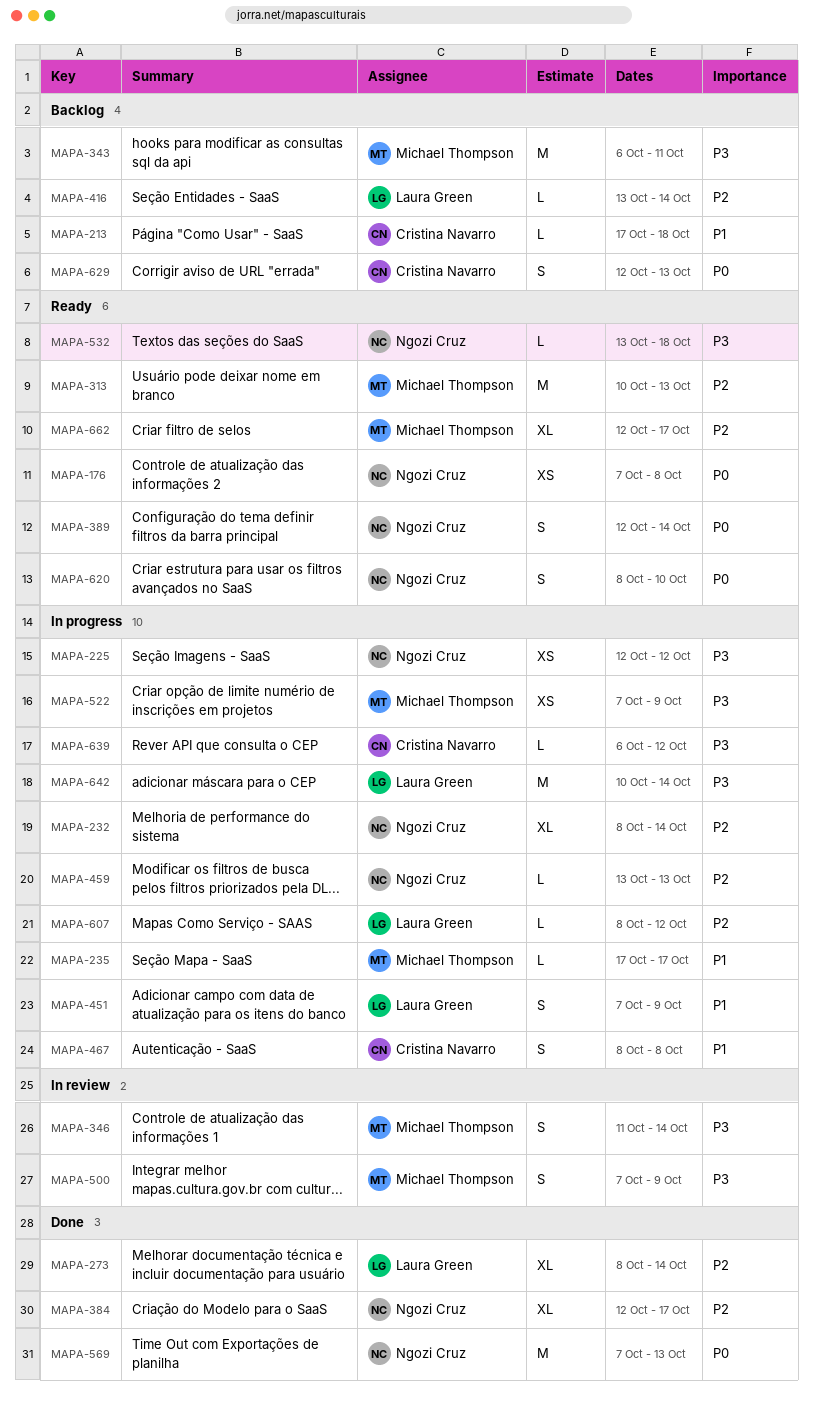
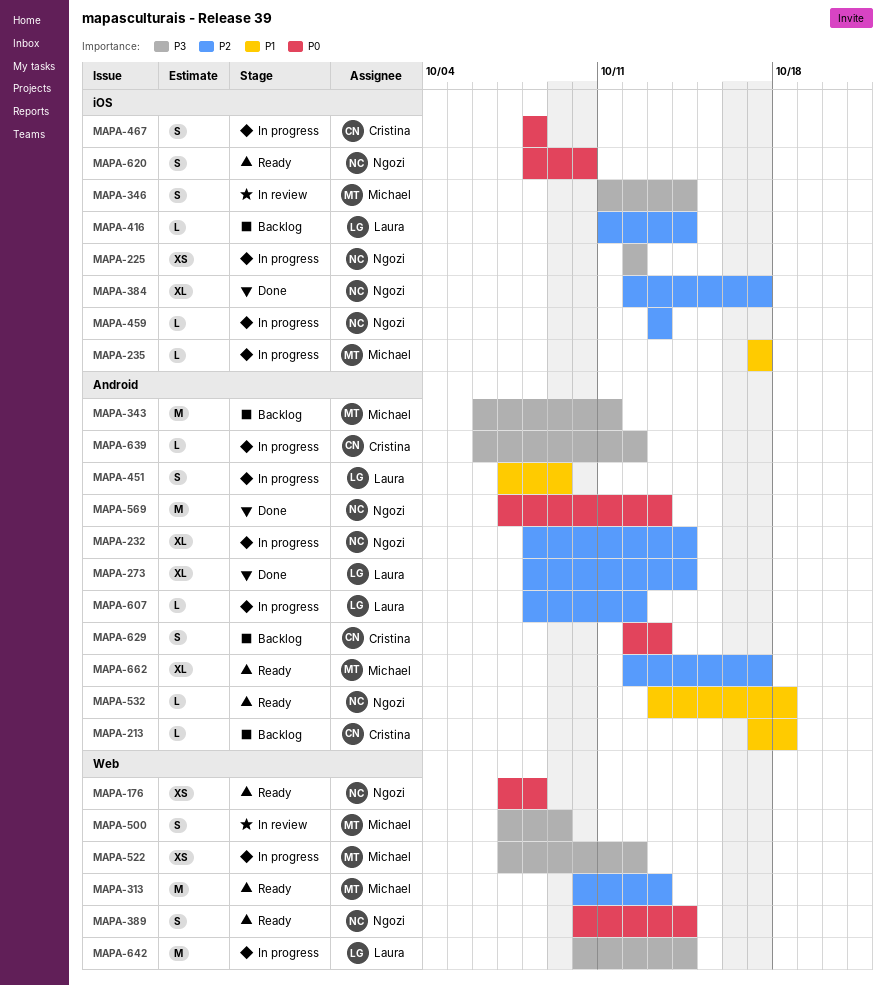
MAPA-389, start: Oct 12 -> Oct 10
MAPA-416, start: Oct 13 -> Oct 11
MAPA-467, priority: P1 -> P0
MAPA-522, due: Oct 9 -> Oct 12
MAPA-532, priority: P3 -> P1

